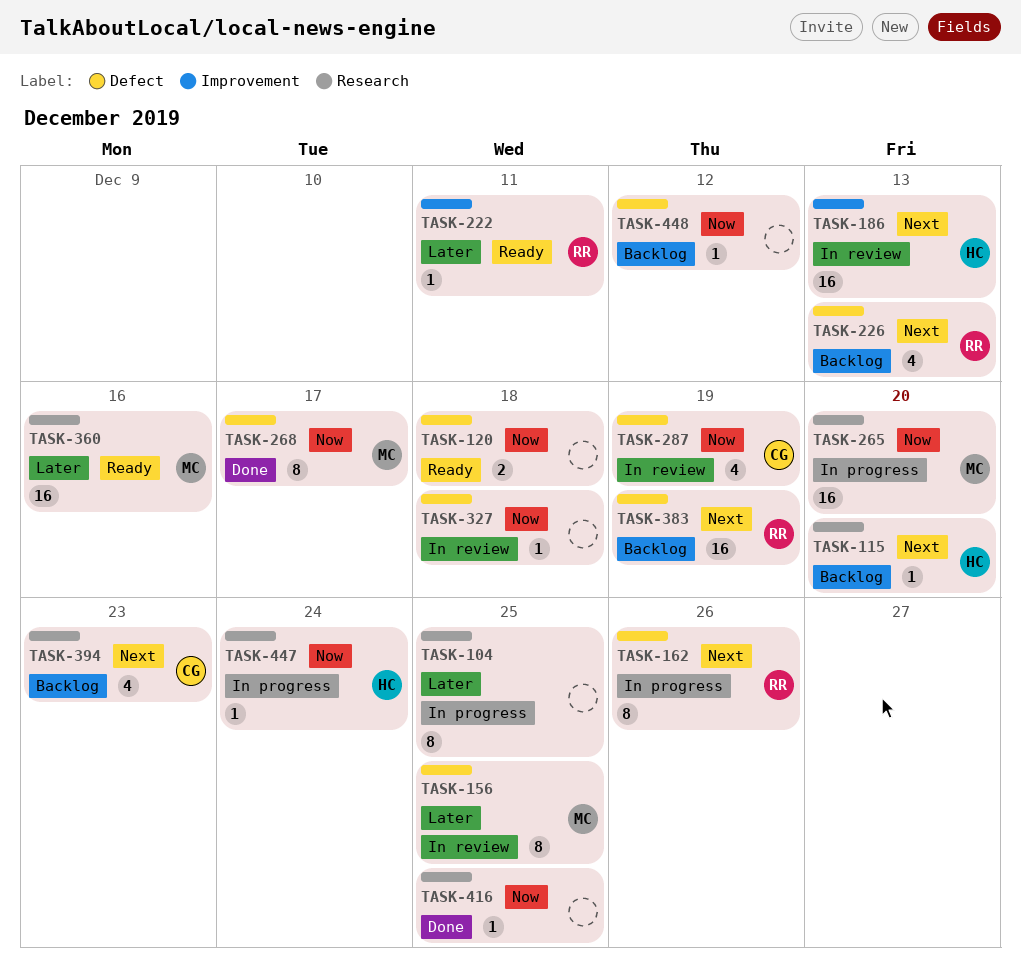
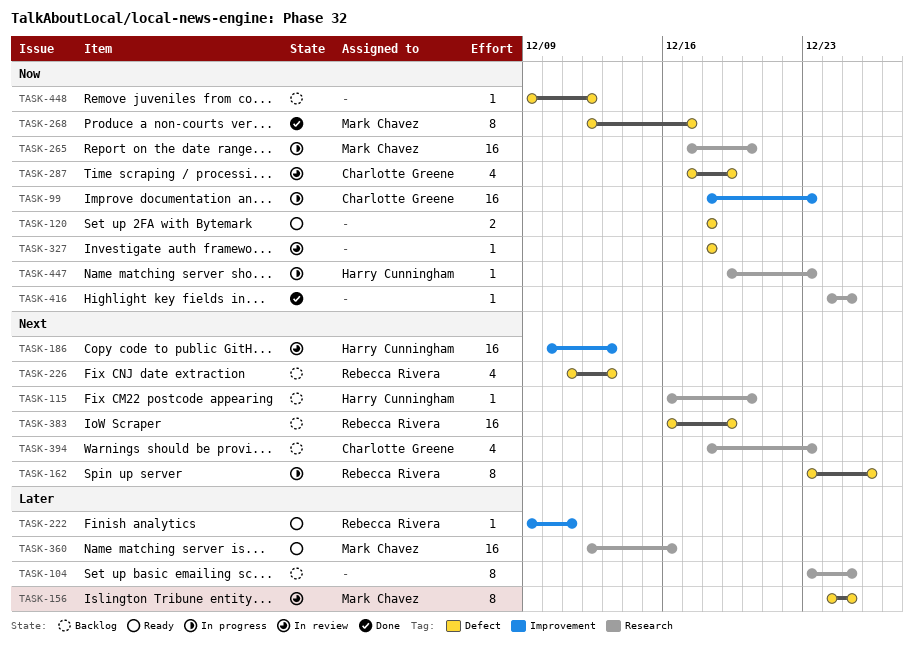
TASK-99: none -> present
TASK-104, status: In progress -> Backlog
TASK-447, due: Dec 24 -> Dec 23

